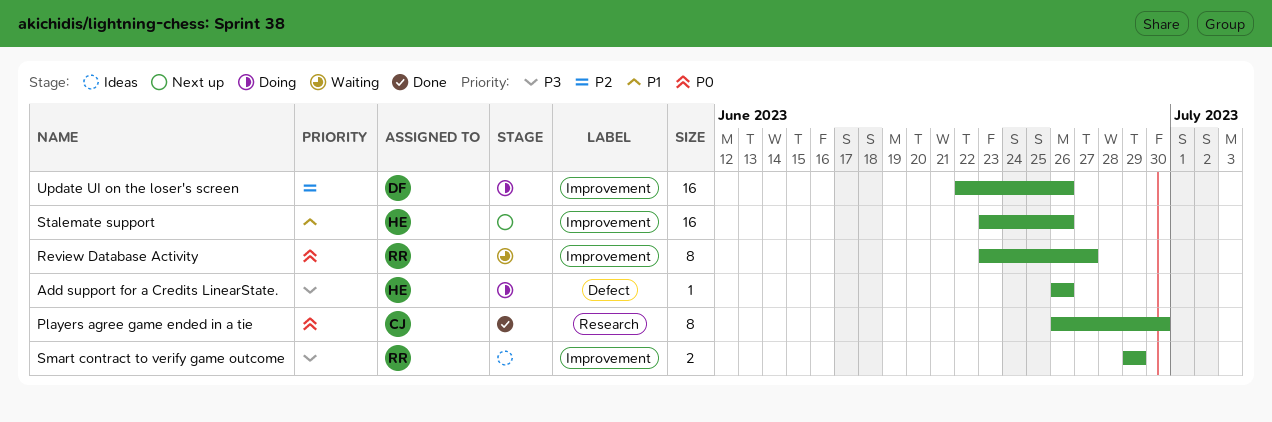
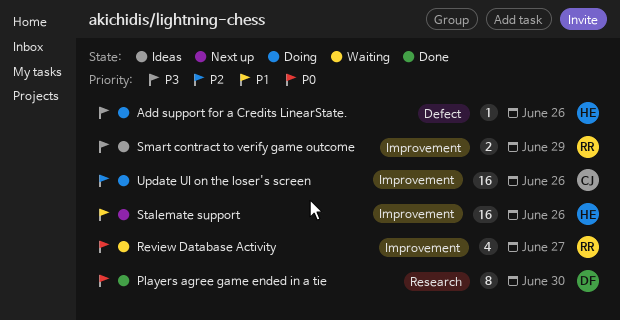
Players agree game ended in a tie, owner: CJ -> DF
Review Database Activity, estimate: 8 -> 4
Update UI on the loser's screen, owner: DF -> CJ

